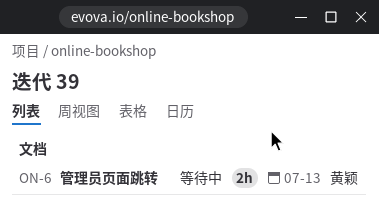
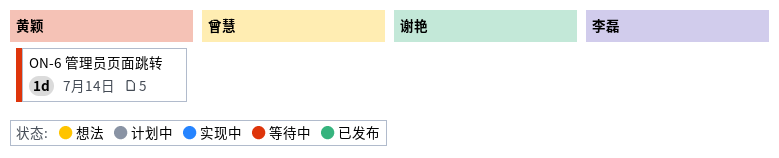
ON-6, estimate: 2h -> 1d
ON-6, due: Jul 13 -> Jul 14

